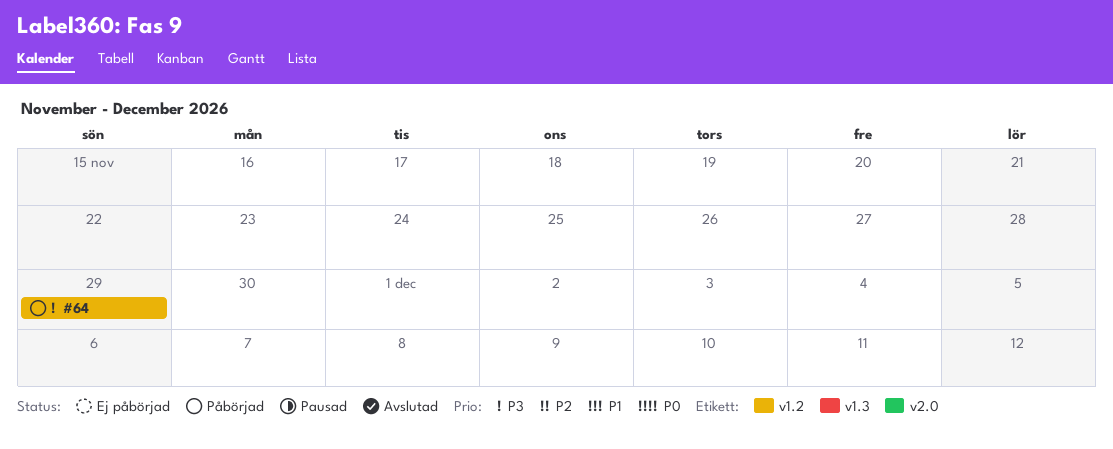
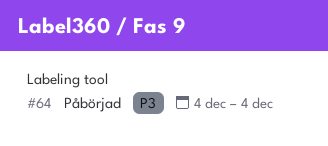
#64, start: Nov 29 -> Dec 4
#64, due: Nov 29 -> Dec 4

